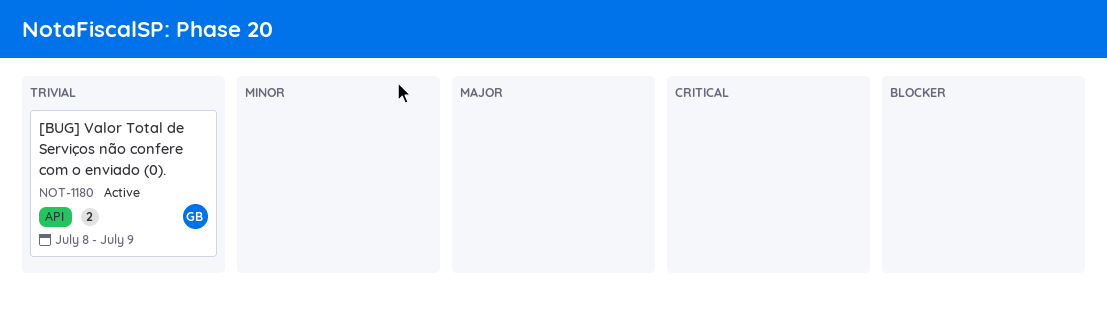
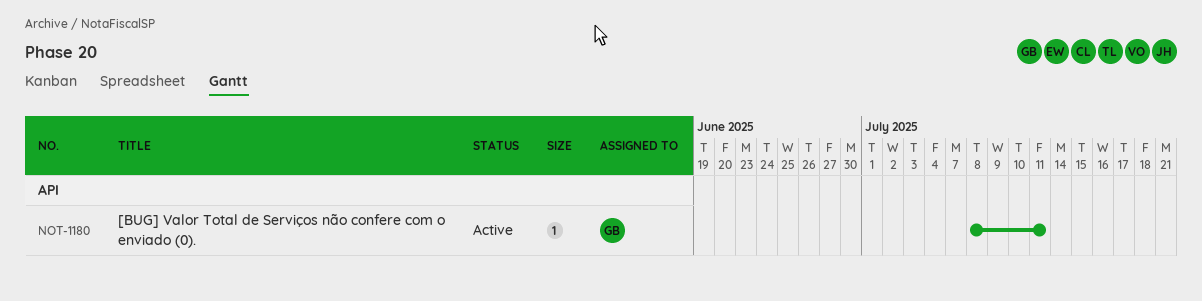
NOT-1180, estimate: 2 -> 1
NOT-1180, due: Jul 9 -> Jul 11

